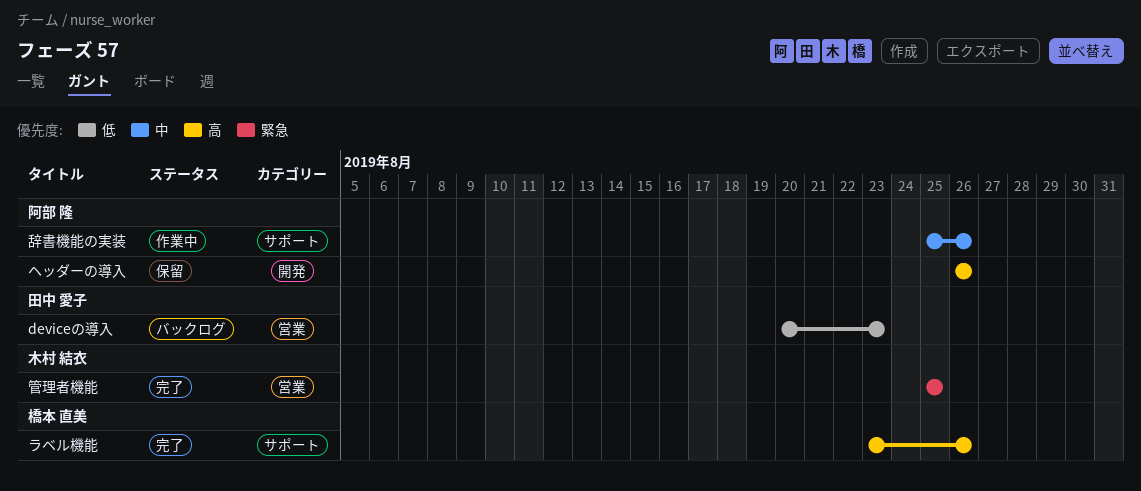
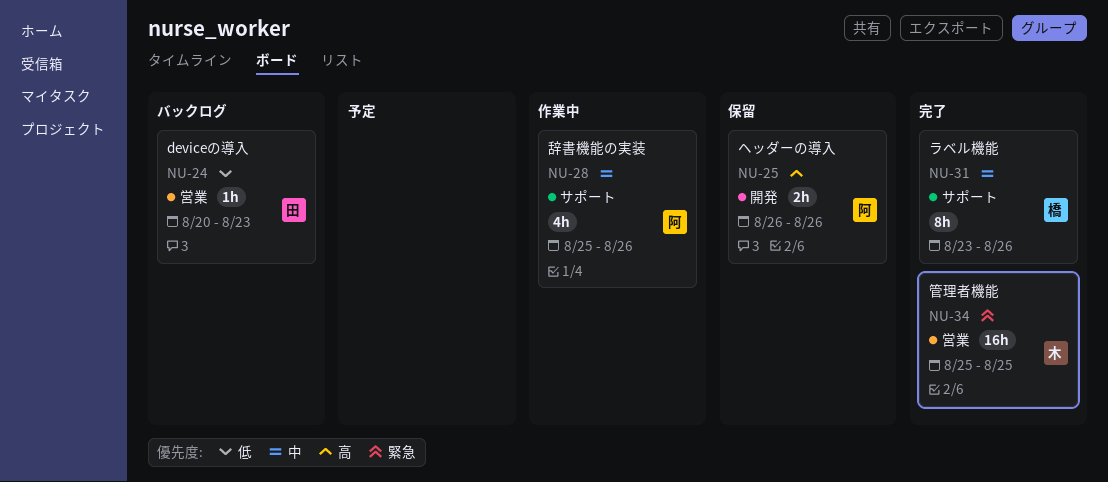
ラベル機能, priority: 高 -> 中

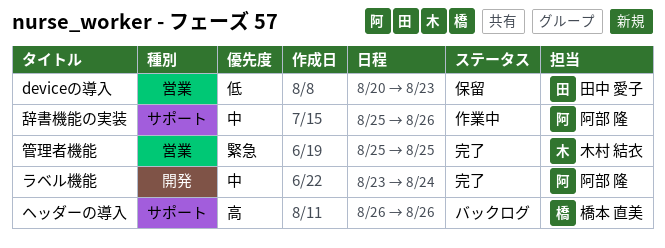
deviceの導入, status: バックログ -> 保留
ヘッダーの導入, status: 保留 -> バックログ
ヘッダーの導入, owner: 阿部 隆 -> 橋本 直美
ヘッダーの導入, label: 開発 -> サポート
ラベル機能, owner: 橋本 直美 -> 阿部 隆
ラベル機能, label: サポート -> 開発
ラベル機能, due: Aug 26 -> Aug 24

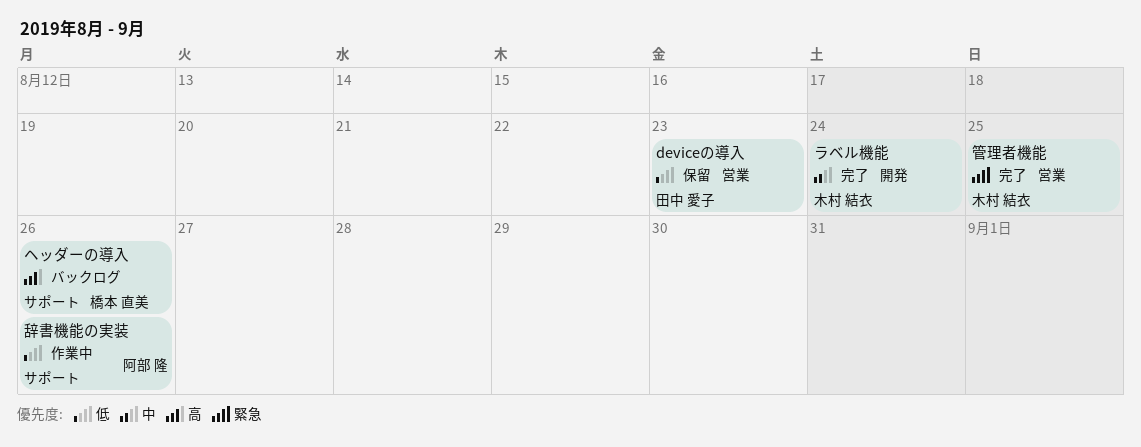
ラベル機能, owner: 阿部 隆 -> 木村 結衣
辞書機能の実装, priority: 中 -> 低

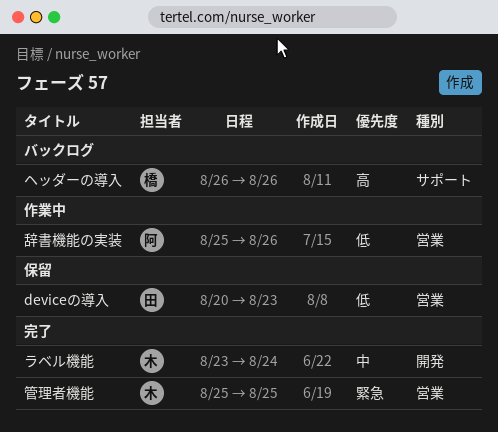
辞書機能の実装, label: サポート -> 営業

